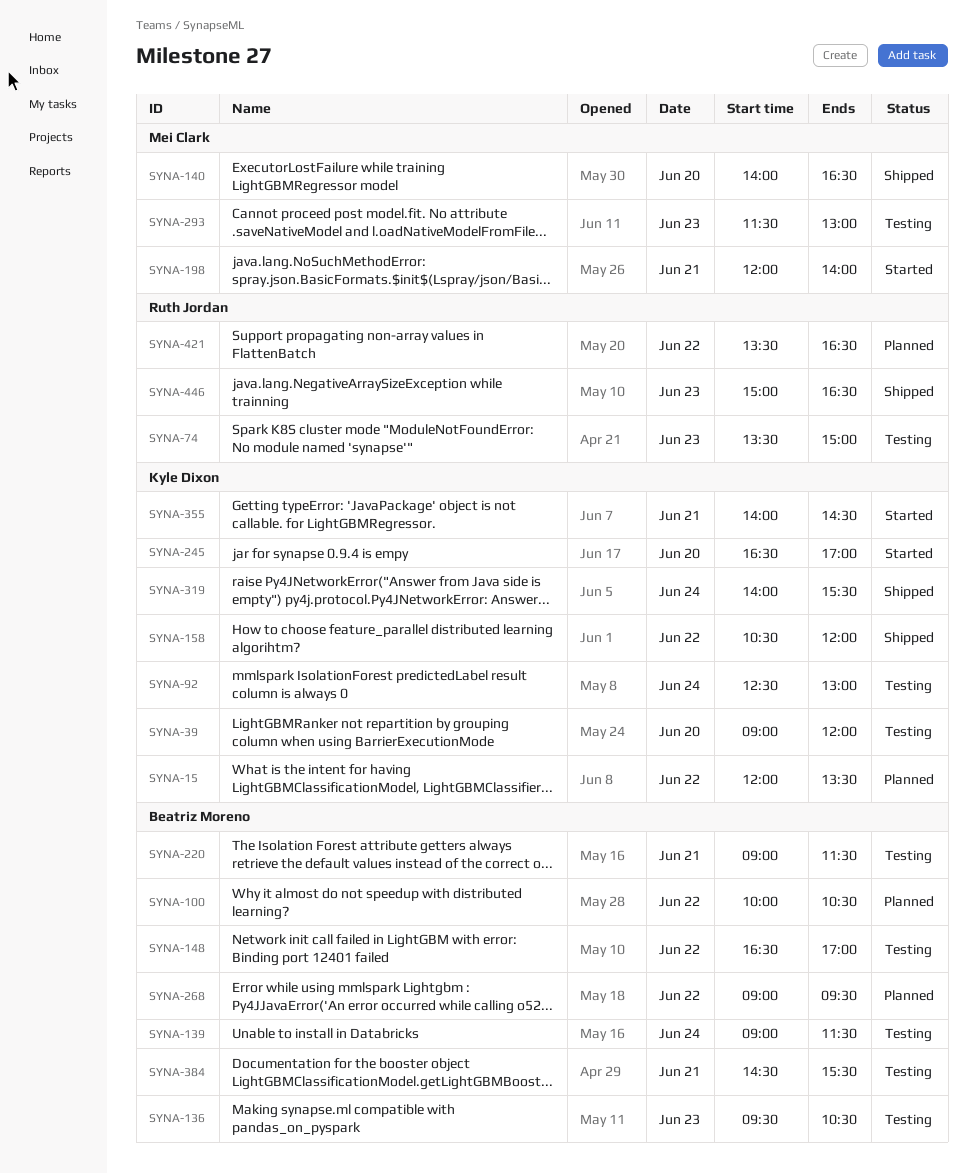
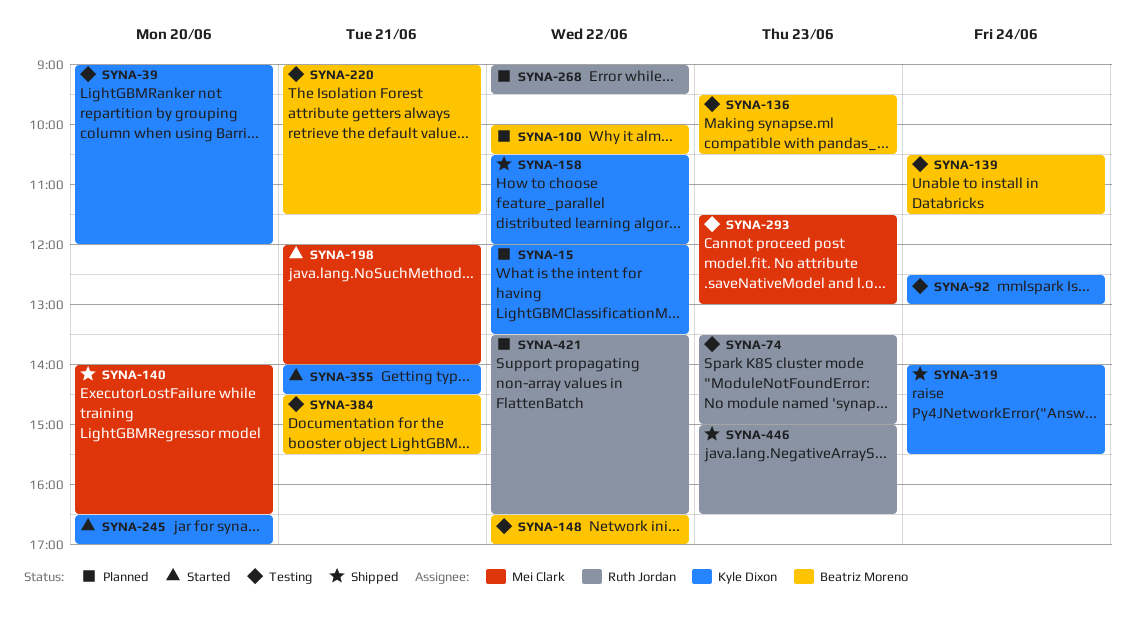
SYNA-139, begins: 09:00 -> 10:30
SYNA-268, owner: Beatriz Moreno -> Ruth Jordan

